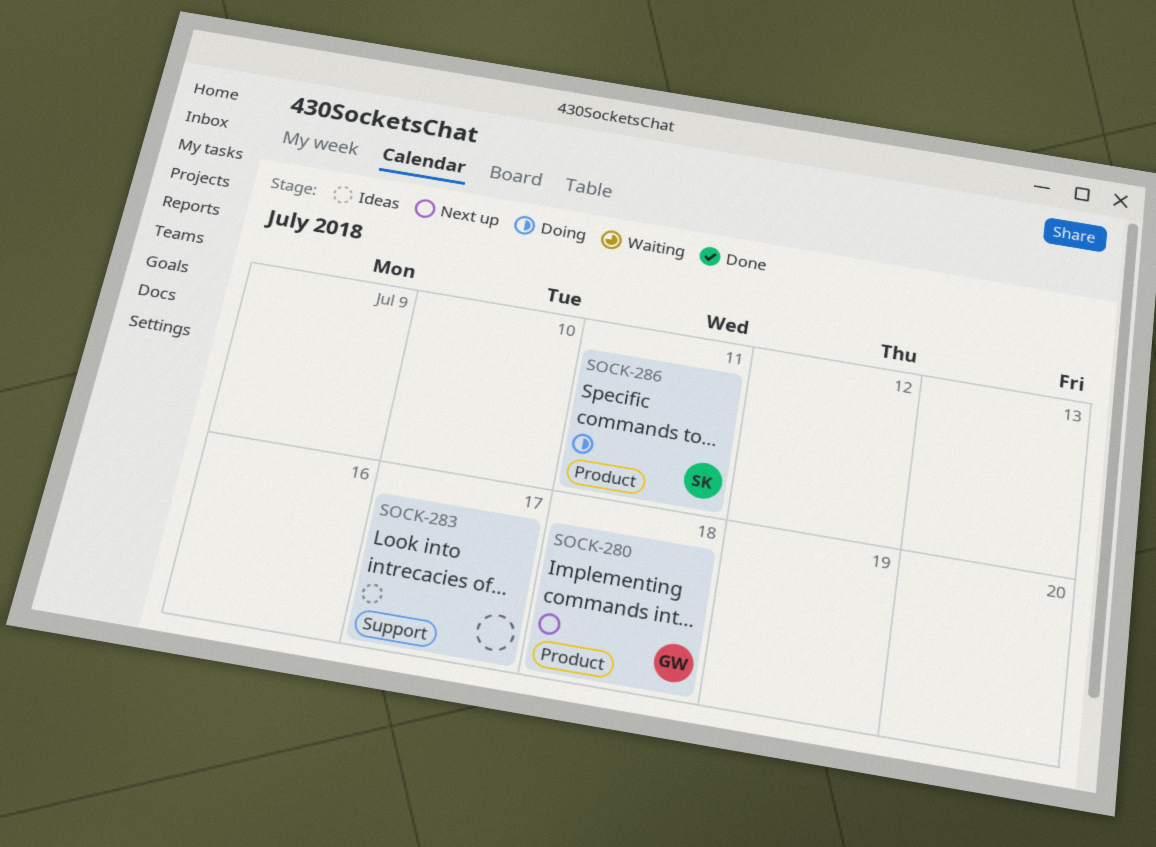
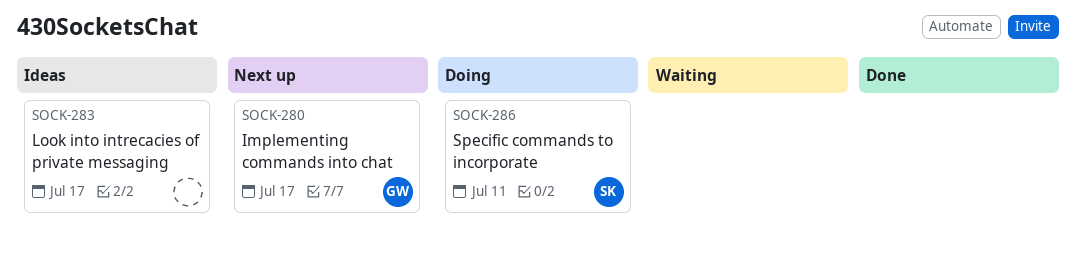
SOCK-280, due: Jul 18 -> Jul 17

